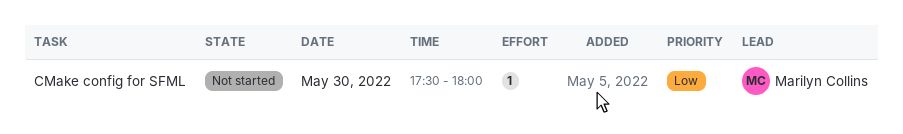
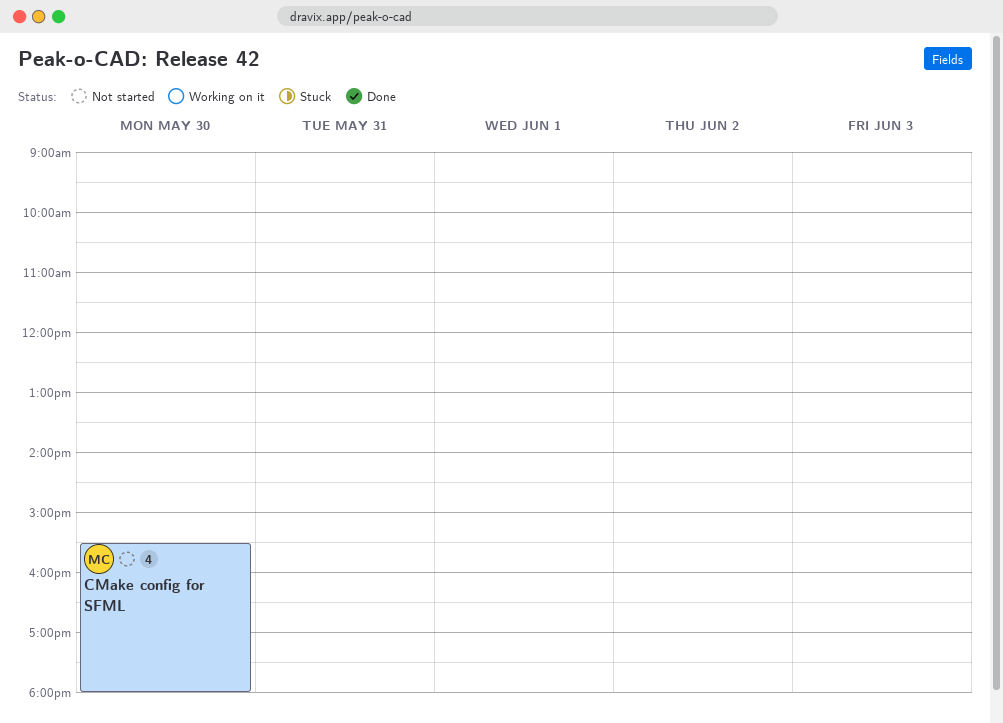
CMake config for SFML, estimate: 1 -> 4
CMake config for SFML, begins: 17:30 -> 15:30

